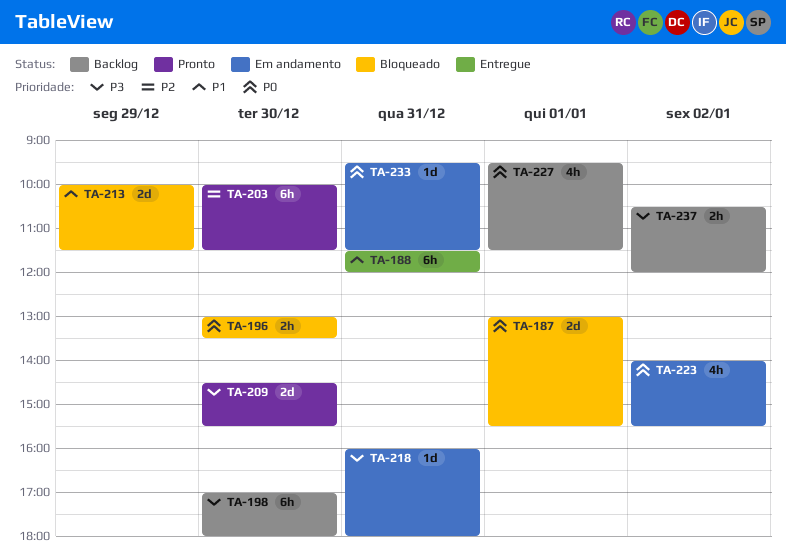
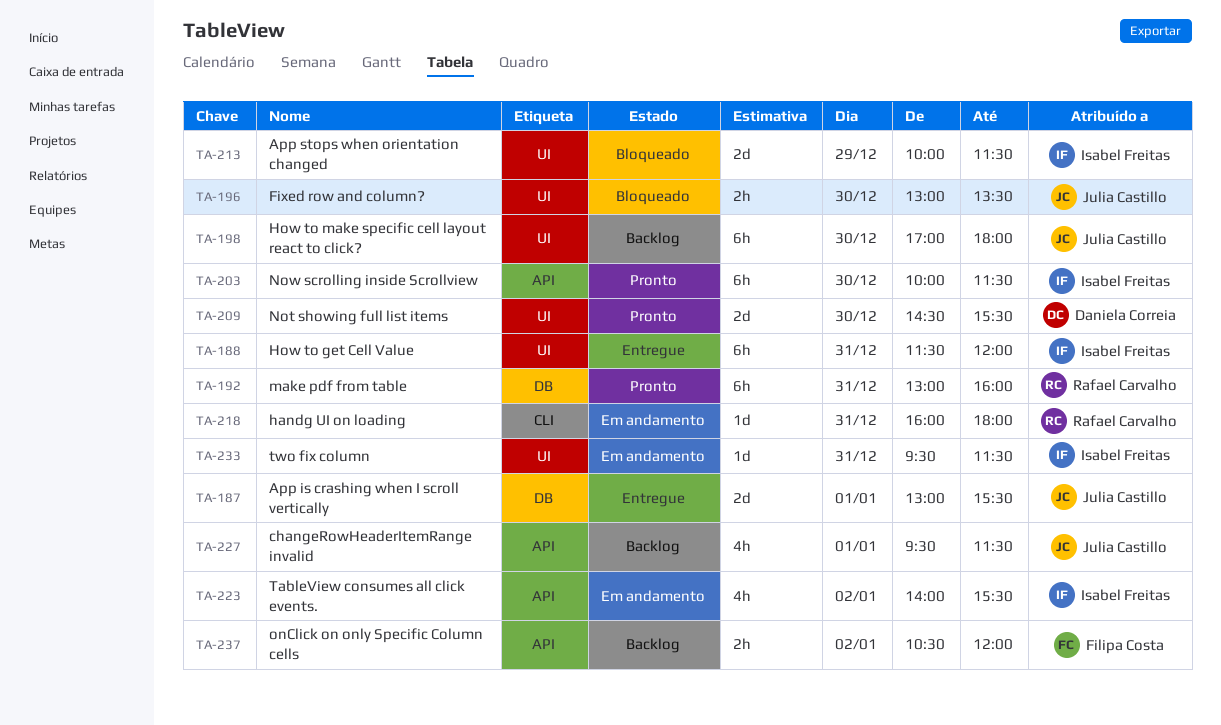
TA-187, status: Bloqueado -> Entregue
TA-192: none -> present

